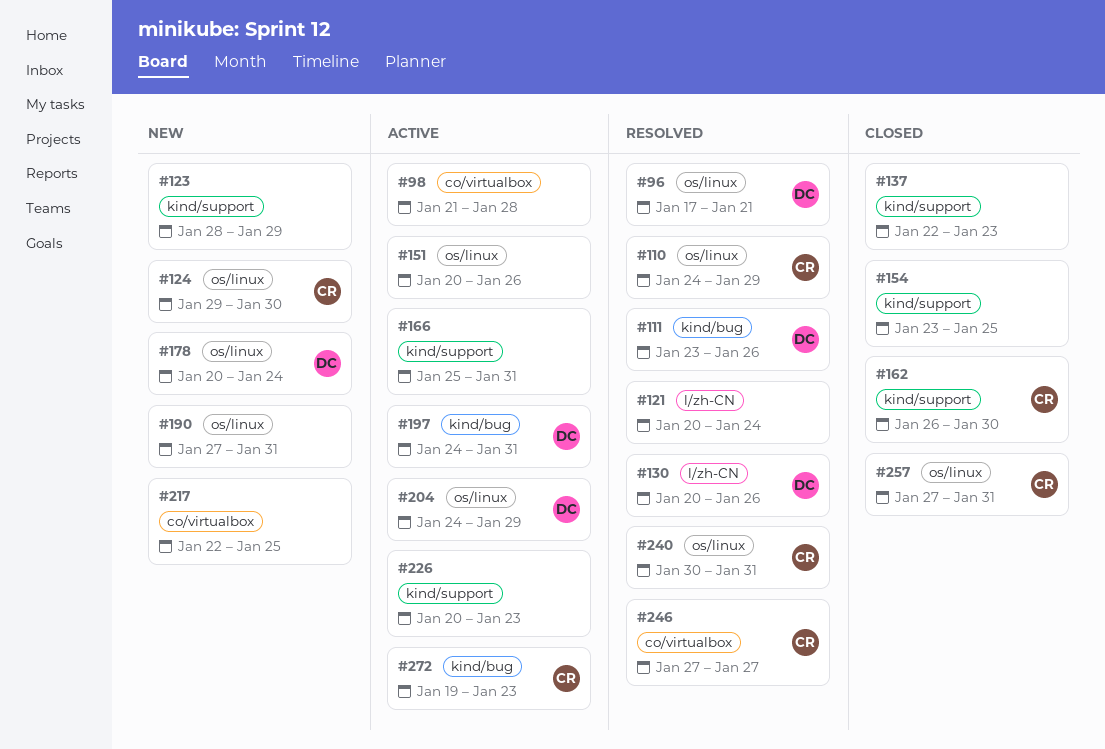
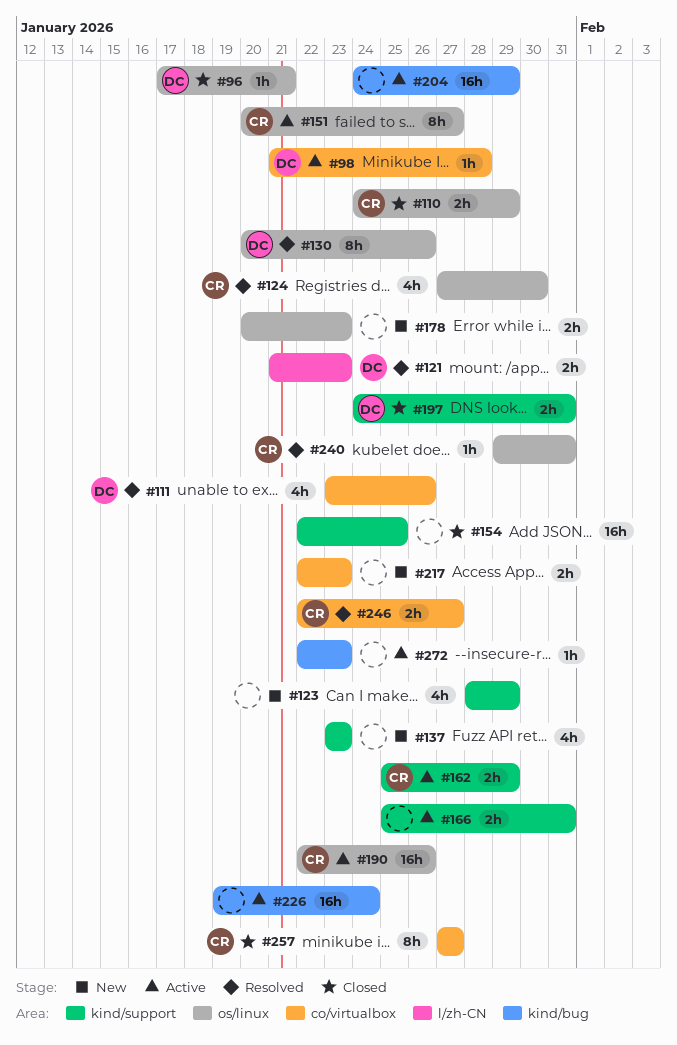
#96, status: Resolved -> Closed
#98, owner: none -> DC
#110, status: Resolved -> Closed
#111, label: kind/bug -> co/virtualbox
#121, owner: none -> DC
#121, start: Jan 20 -> Jan 21
#121, due: Jan 24 -> Jan 23
#124, status: New -> Resolved
#124, start: Jan 29 -> Jan 27
#130, label: l/zh-CN -> os/linux
#137, status: Closed -> New
#137, start: Jan 22 -> Jan 23
#151, owner: none -> CR
#151, due: Jan 26 -> Jan 27
#154, start: Jan 23 -> Jan 22
#162, status: Closed -> Active
#162, start: Jan 26 -> Jan 25
#162, due: Jan 30 -> Jan 29
#178, owner: DC -> none
#178, due: Jan 24 -> Jan 23
#190, status: New -> Active
#190, owner: none -> CR
#190, start: Jan 27 -> Jan 22
#190, due: Jan 31 -> Jan 26
#197, status: Active -> Closed
#197, label: kind/bug -> kind/support
#204, owner: DC -> none
#204, label: os/linux -> kind/bug
#217, due: Jan 25 -> Jan 23
#226, label: kind/support -> kind/bug
#226, start: Jan 20 -> Jan 19
#226, due: Jan 23 -> Jan 24
#240, start: Jan 30 -> Jan 29
#246, start: Jan 27 -> Jan 22
#257, label: os/linux -> co/virtualbox
#257, due: Jan 31 -> Jan 27
#272, owner: CR -> none
#272, start: Jan 19 -> Jan 22

